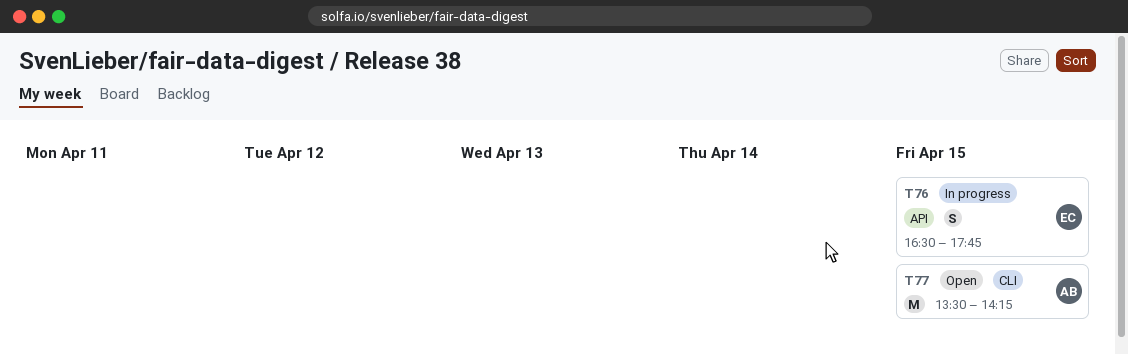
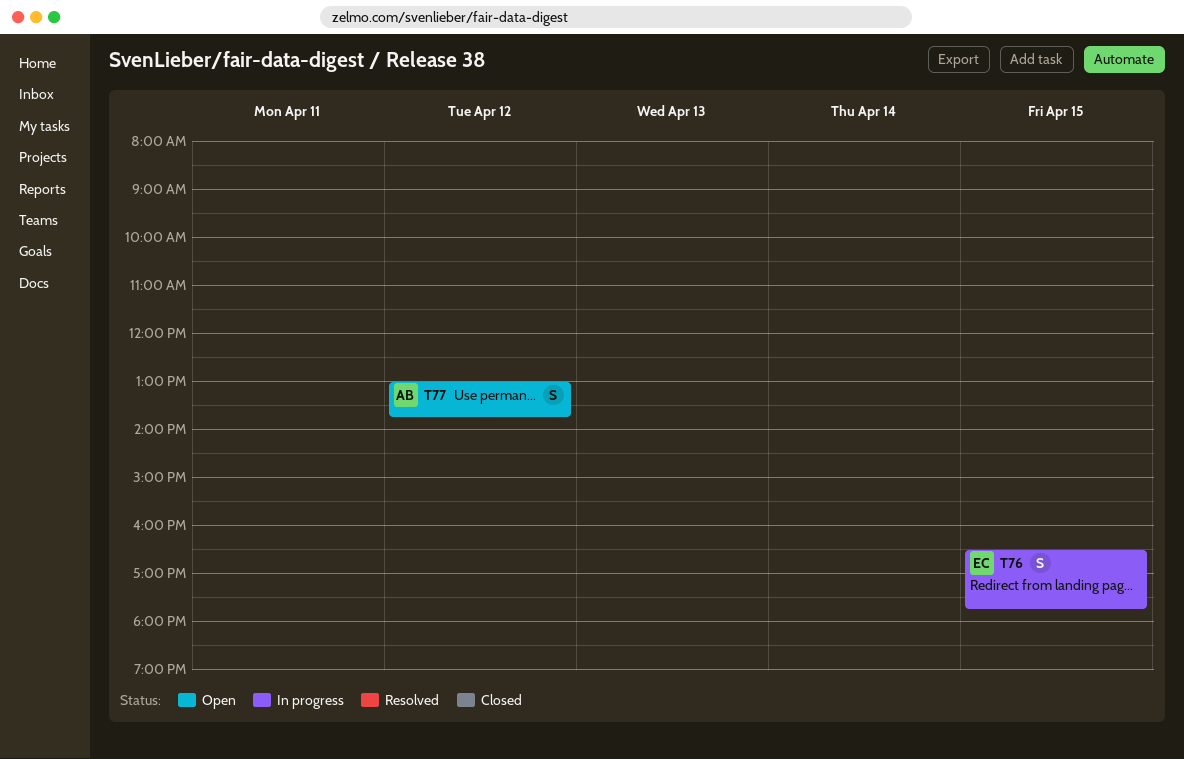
T77, estimate: M -> S
T77, day: Apr 15 -> Apr 12
T77, begins: 13:30 -> 13:00
T77, ends: 14:15 -> 13:45

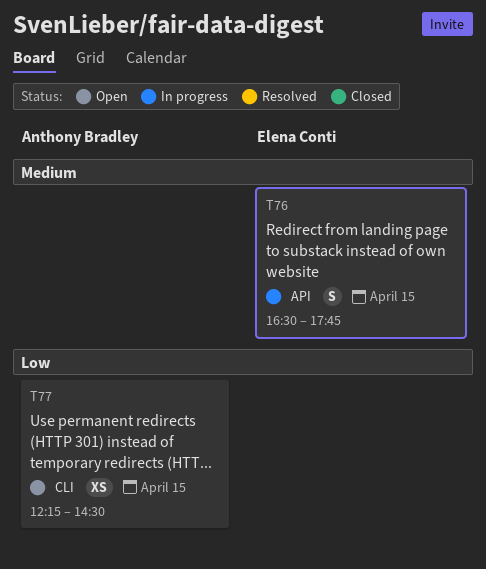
T77, estimate: S -> XS
T77, day: Apr 12 -> Apr 15
T77, begins: 13:00 -> 12:15
T77, ends: 13:45 -> 14:30

